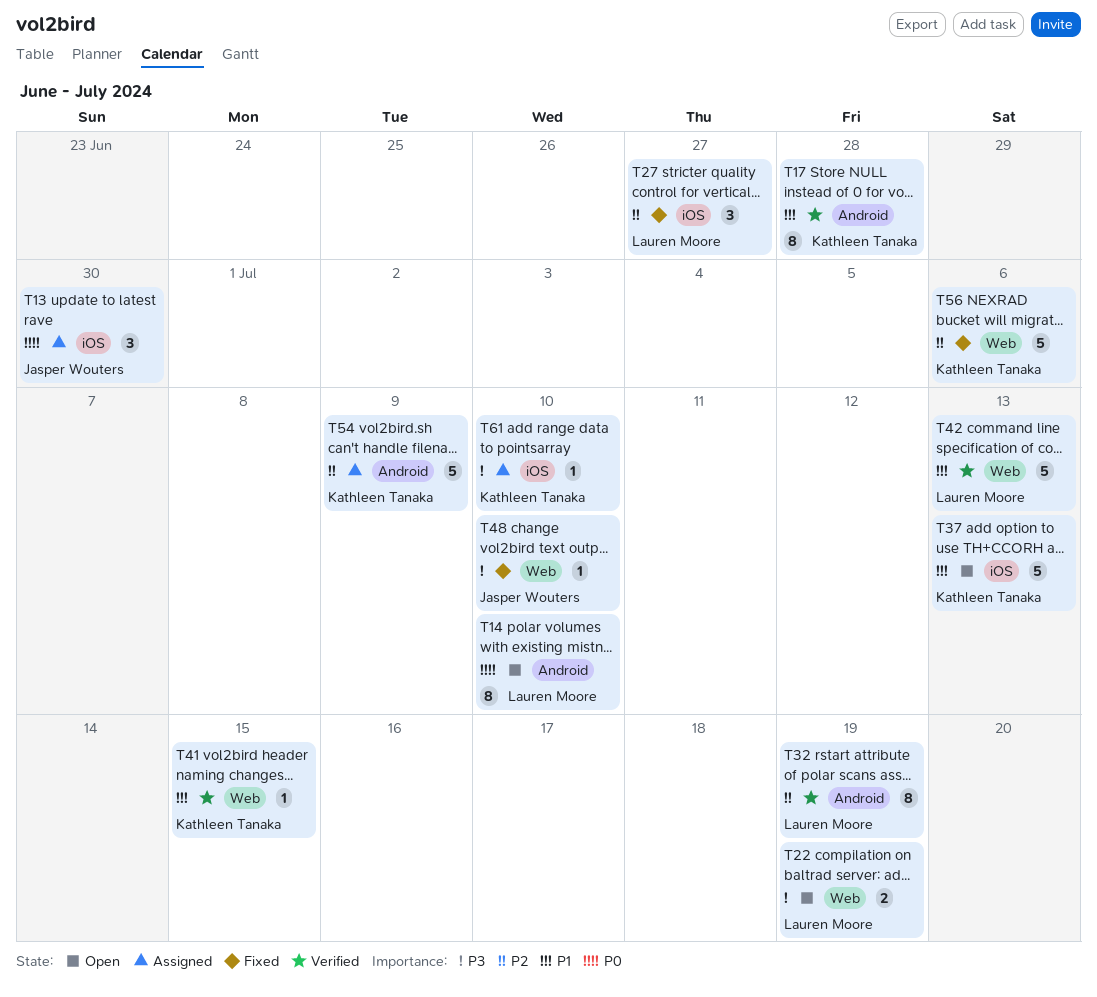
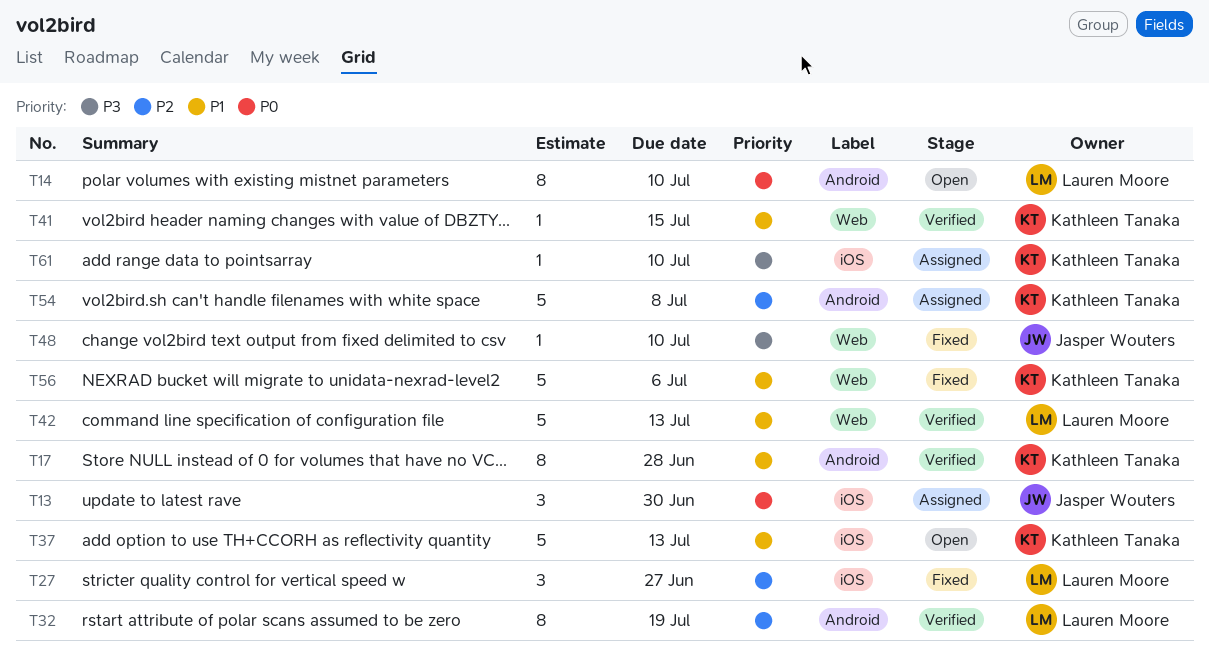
T22: present -> none
T54, due: Jul 9 -> Jul 8
T56, priority: P2 -> P1

